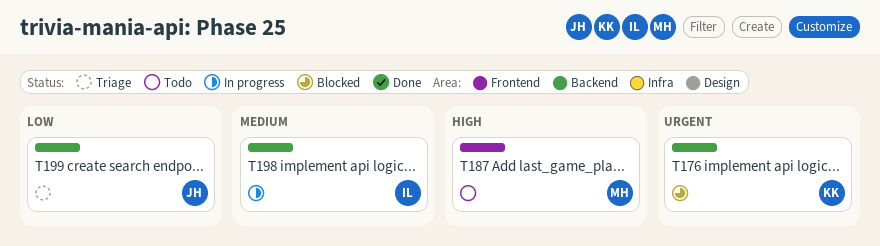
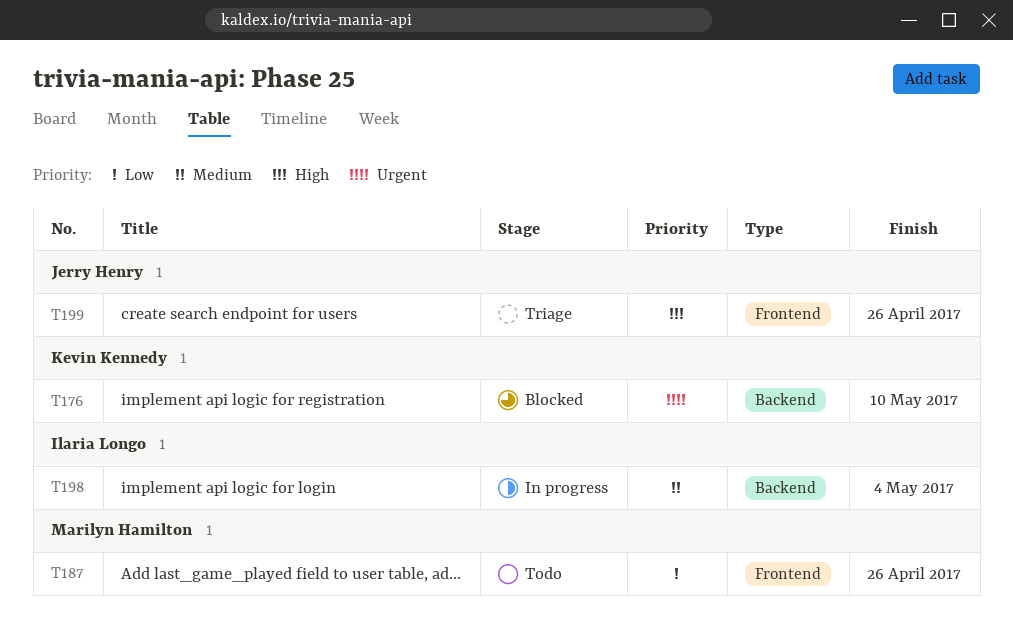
T187, priority: High -> Low
T199, priority: Low -> High
T199, label: Backend -> Frontend

